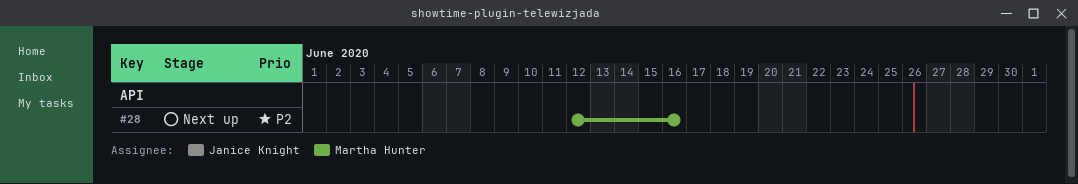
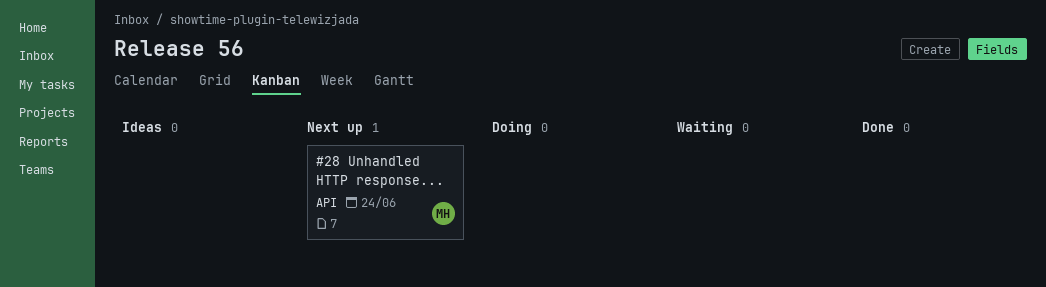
#28, due: Jun 16 -> Jun 24

